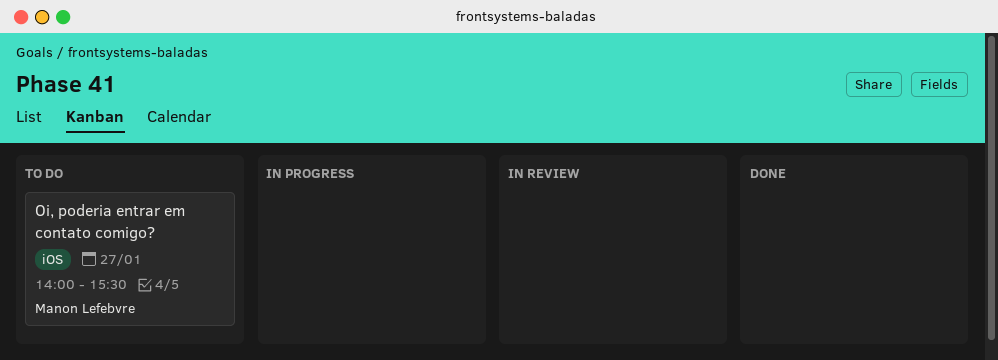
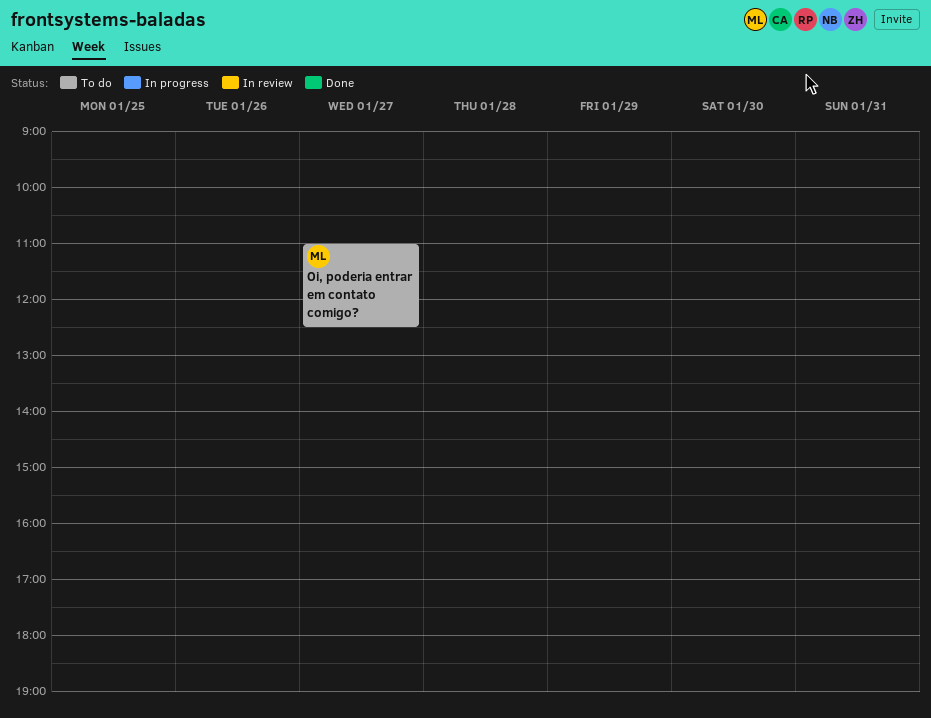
Oi, poderia entrar em contato comigo?, begins: 14:00 -> 11:00
Oi, poderia entrar em contato comigo?, ends: 15:30 -> 12:30

